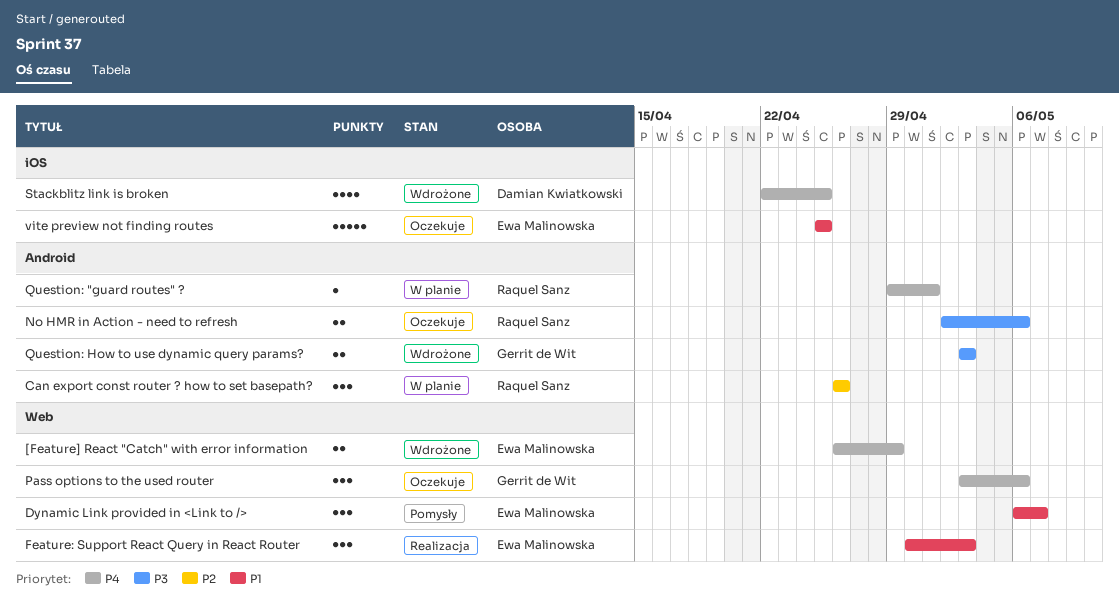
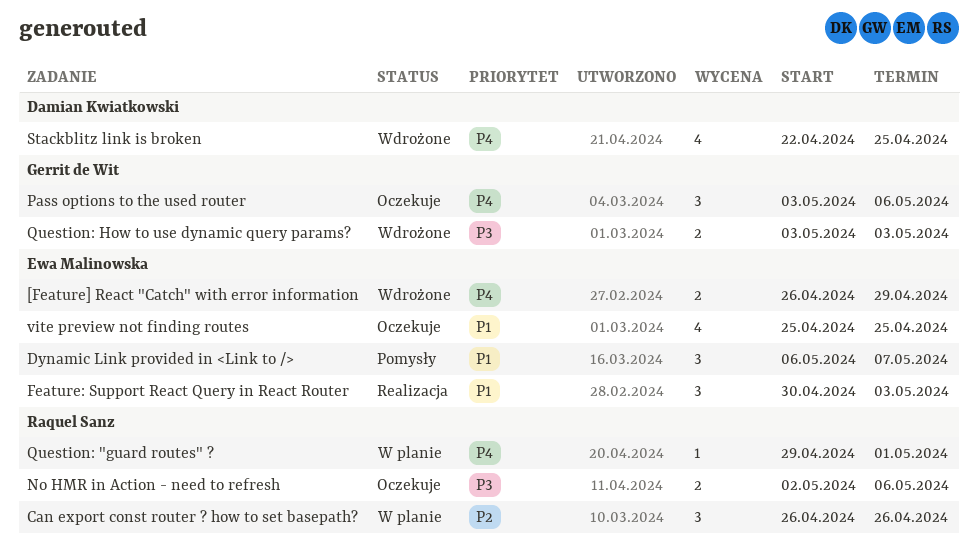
vite preview not finding routes, estimate: 5 -> 4

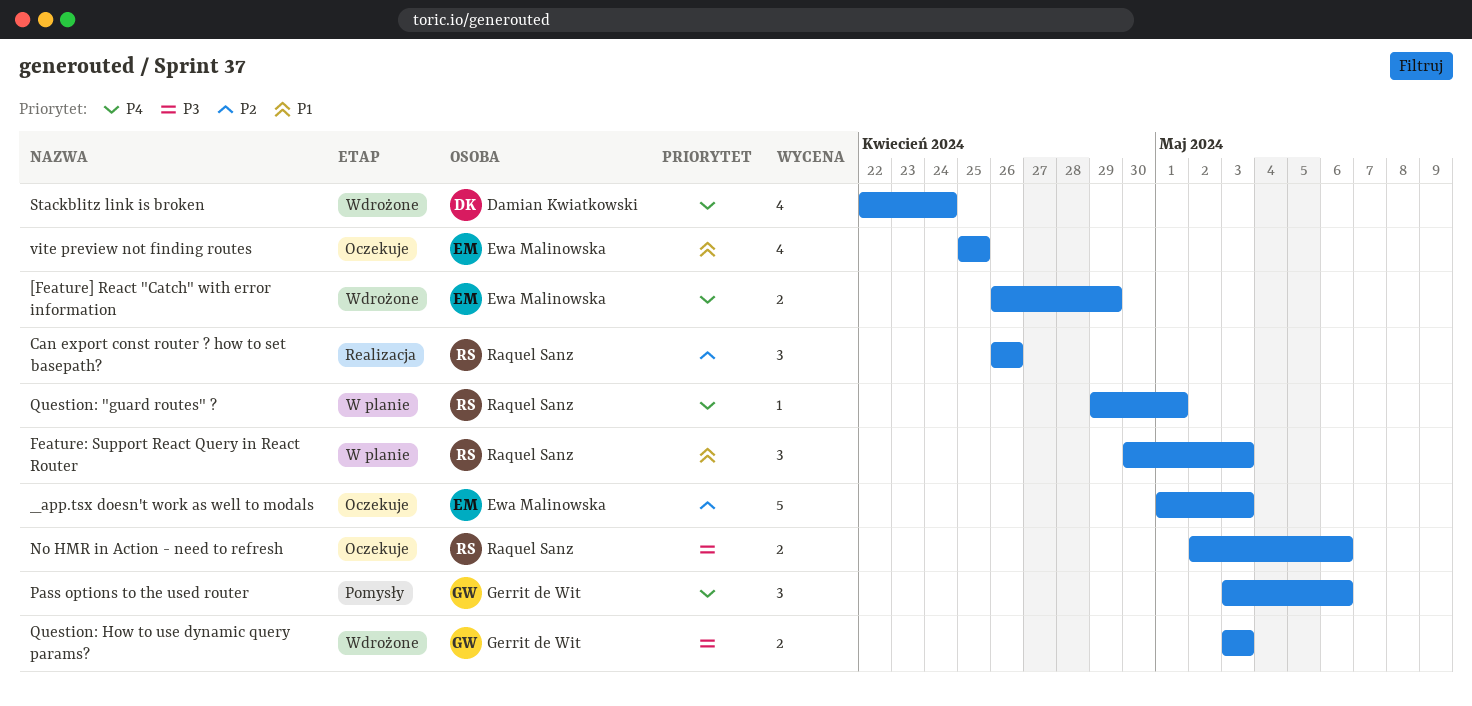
_app.tsx doesn't work as well to modals: none -> present
Can export const router ? how to set basepath?, status: W planie -> Realizacja
Dynamic Link provided in <Link to />: present -> none
Feature: Support React Query in React Router, status: Realizacja -> W planie
Feature: Support React Query in React Router, owner: Ewa Malinowska -> Raquel Sanz
Pass options to the used router, status: Oczekuje -> Pomysły
Stackblitz link is broken, due: Apr 25 -> Apr 24

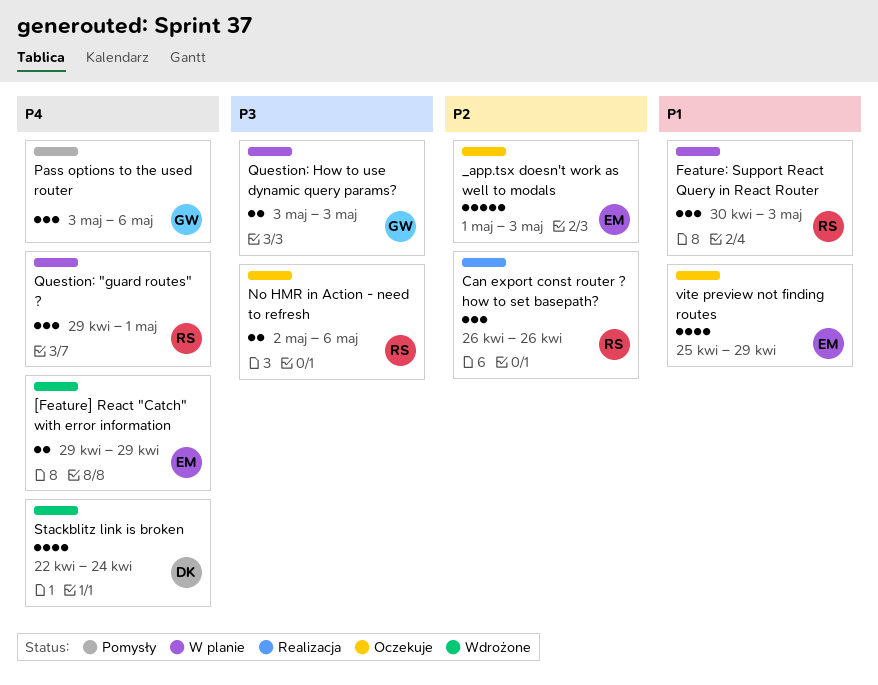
[Feature] React "Catch" with error information, start: Apr 26 -> Apr 29
Question: "guard routes" ?, estimate: 1 -> 3
Question: How to use dynamic query params?, status: Wdrożone -> W planie
vite preview not finding routes, due: Apr 25 -> Apr 29

